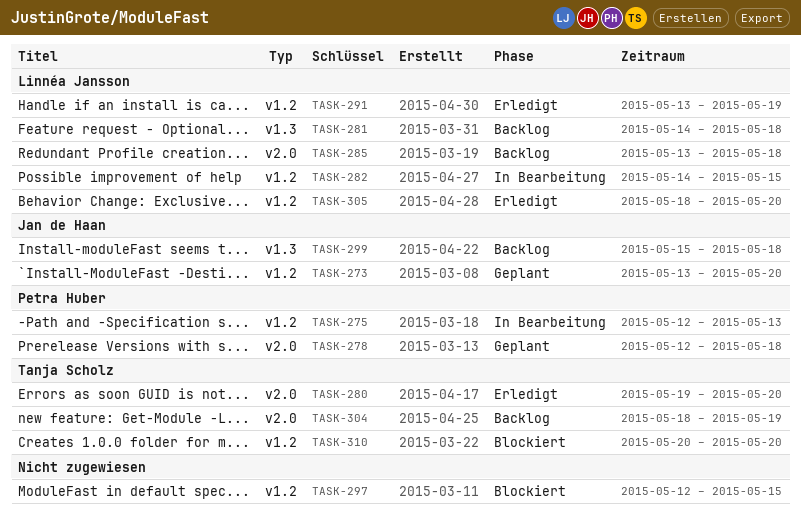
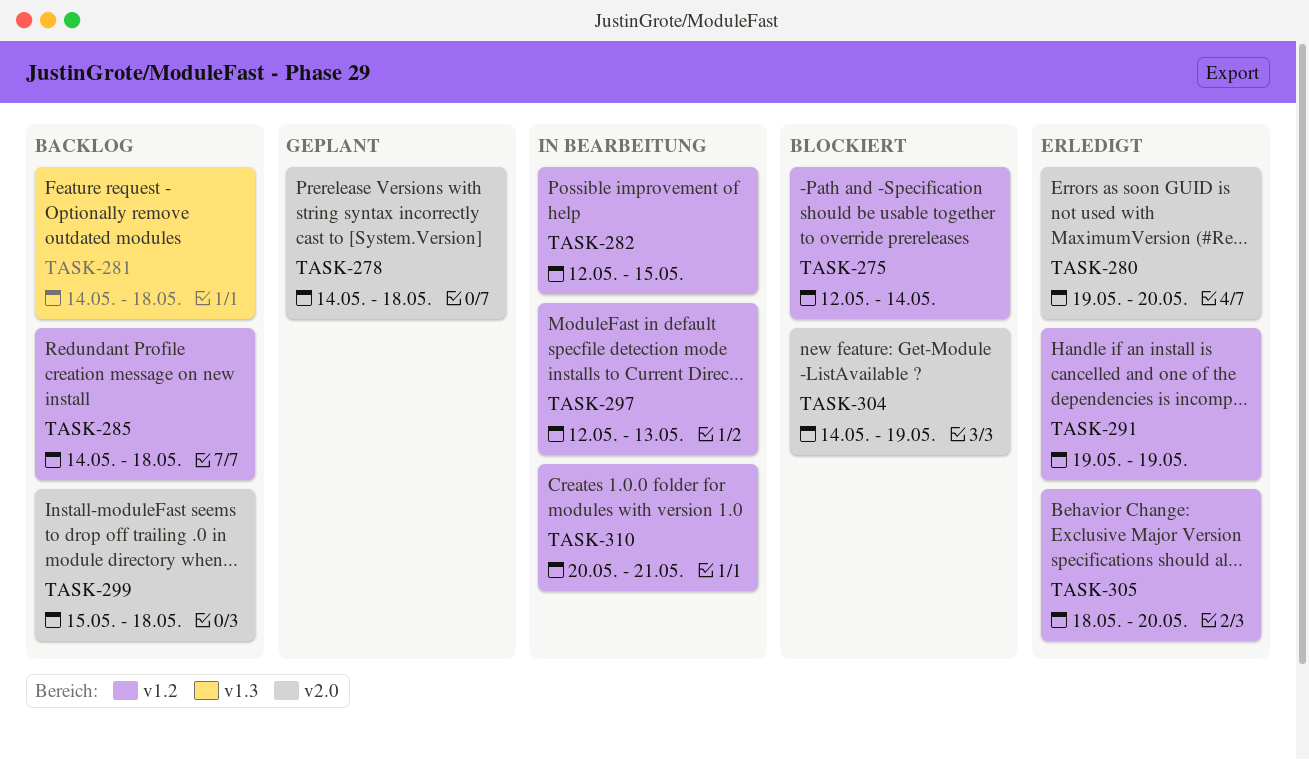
TASK-273: present -> none
TASK-275, status: In Bearbeitung -> Blockiert
TASK-275, due: May 13 -> May 14
TASK-278, start: May 12 -> May 14
TASK-282, start: May 14 -> May 12
TASK-285, label: v2.0 -> v1.2
TASK-285, start: May 13 -> May 14
TASK-291, start: May 13 -> May 19
TASK-297, status: Blockiert -> In Bearbeitung
TASK-297, due: May 15 -> May 13
TASK-299, label: v1.3 -> v2.0
TASK-304, status: Backlog -> Blockiert
TASK-304, start: May 18 -> May 14
TASK-310, status: Blockiert -> In Bearbeitung
TASK-310, due: May 20 -> May 21

